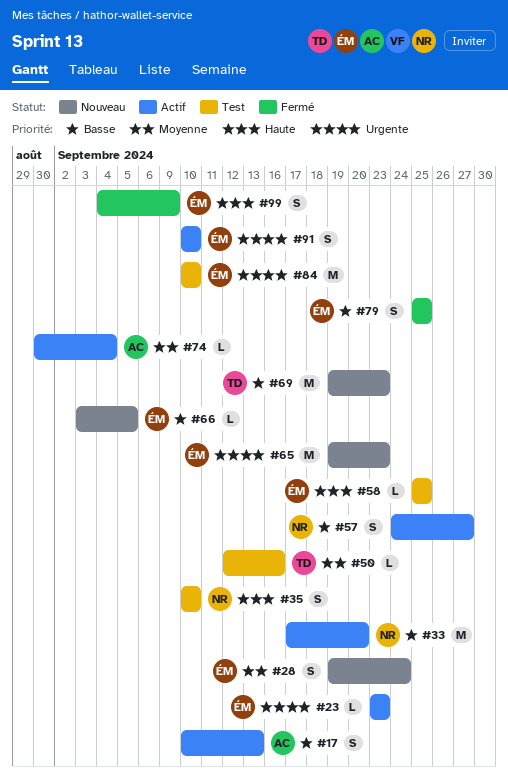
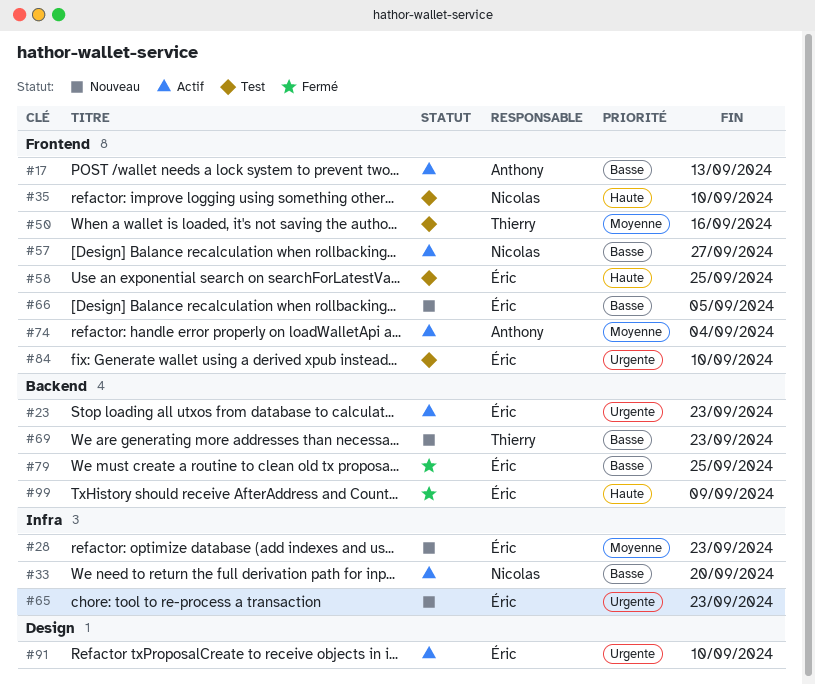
#28, due: Sep 24 -> Sep 23

